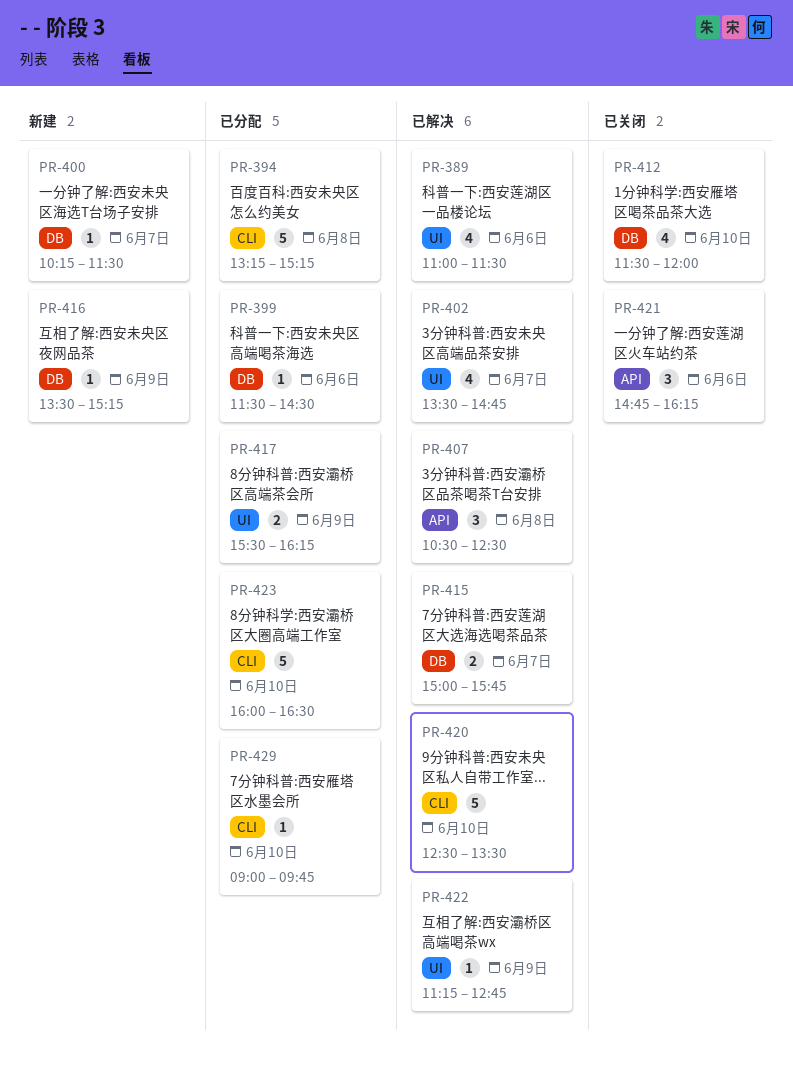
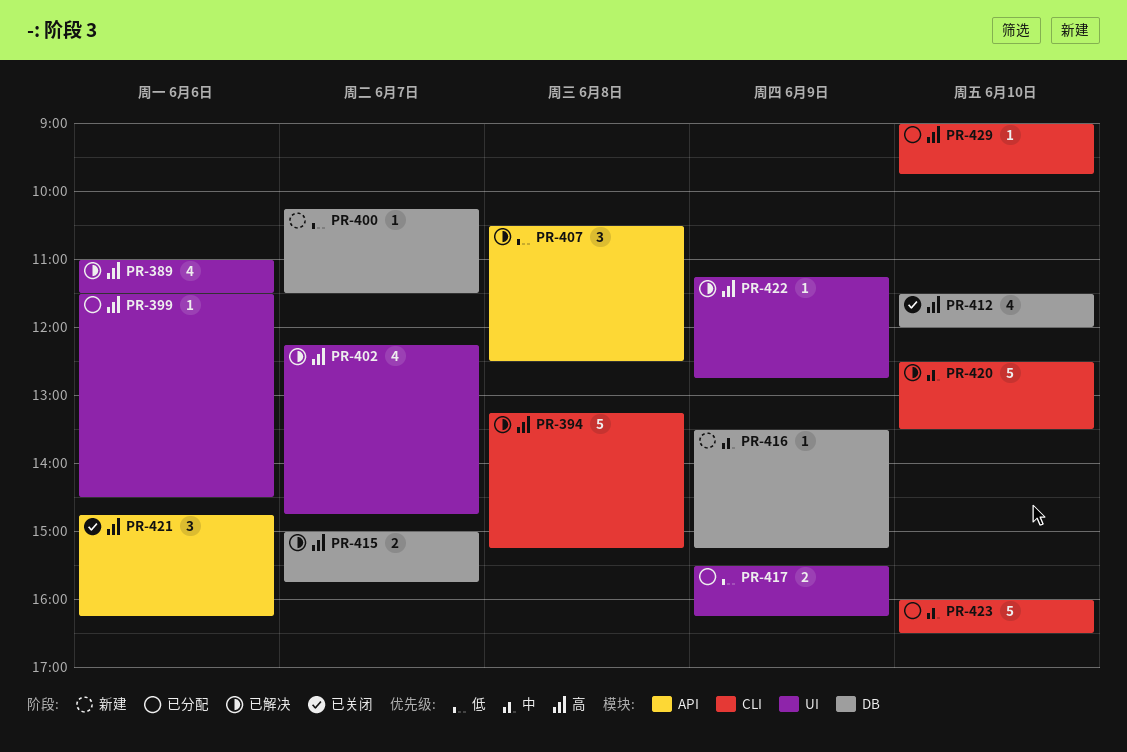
PR-394, status: 已分配 -> 已解决
PR-399, label: DB -> UI
PR-402, begins: 13:30 -> 12:15

